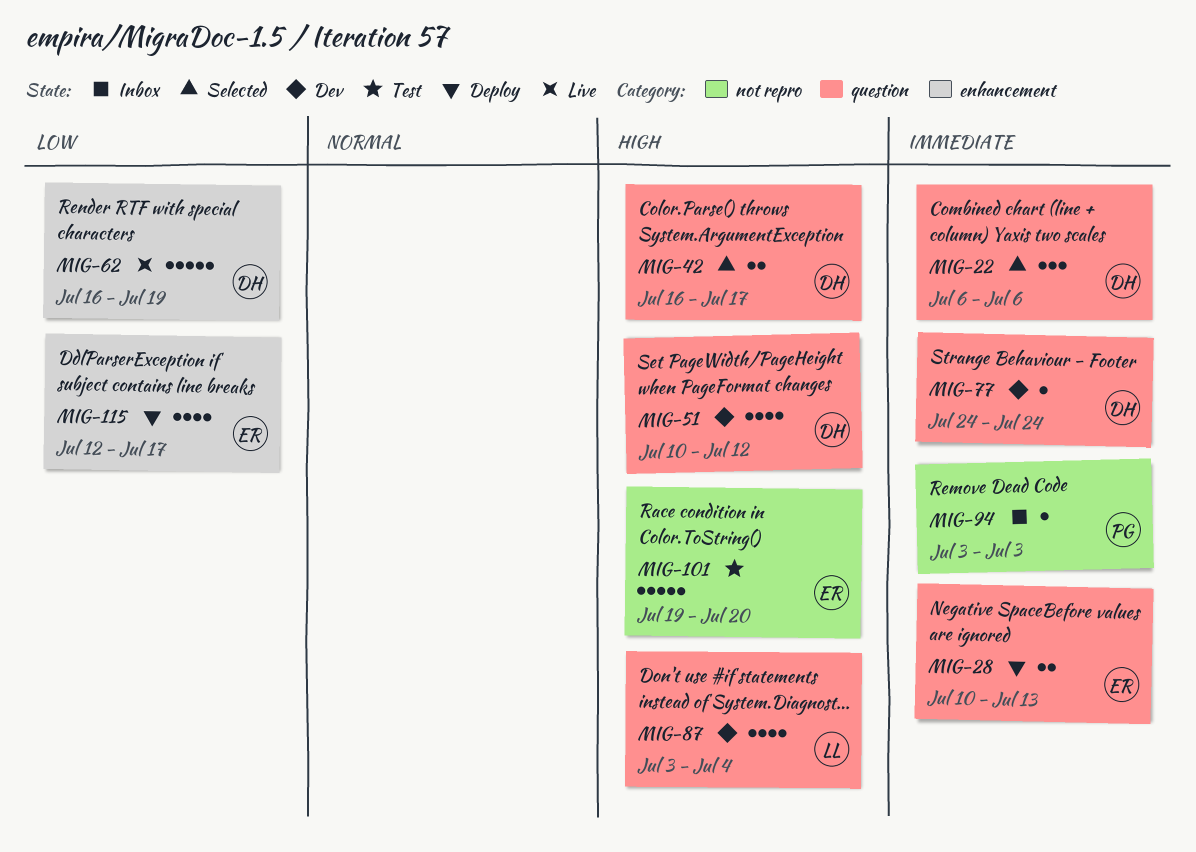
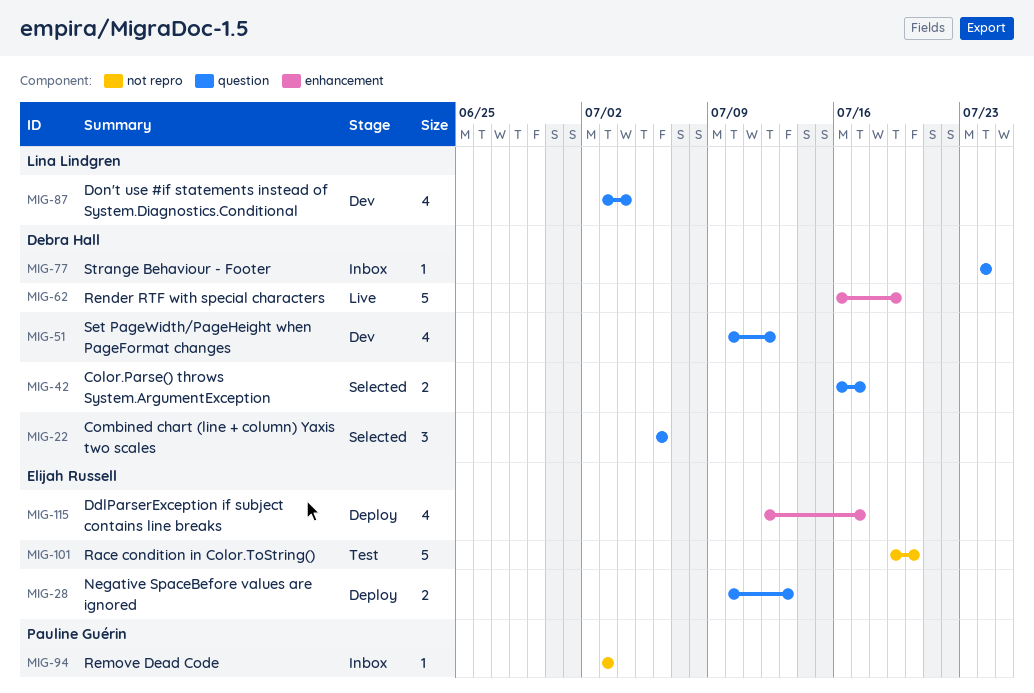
MIG-77, status: Dev -> Inbox

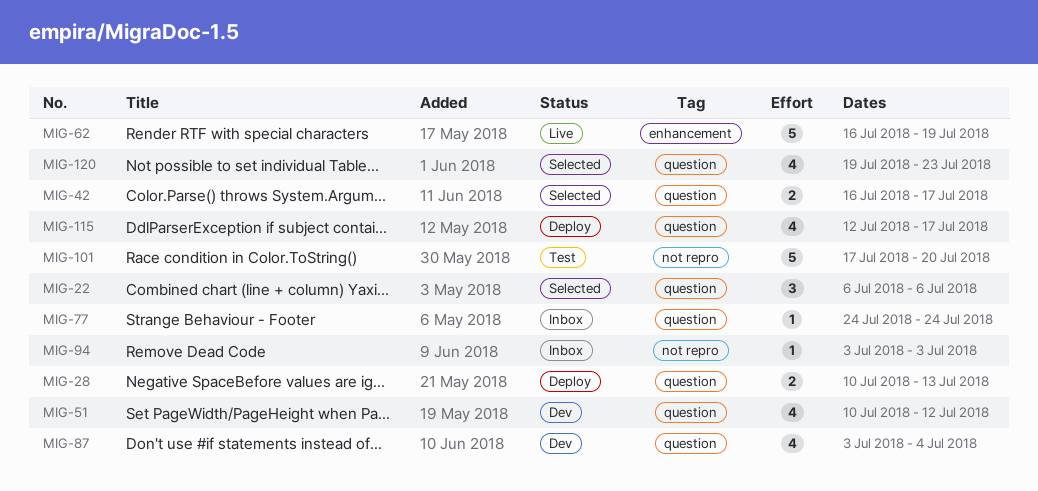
MIG-101, start: Jul 19 -> Jul 17
MIG-115, label: enhancement -> question
MIG-120: none -> present

